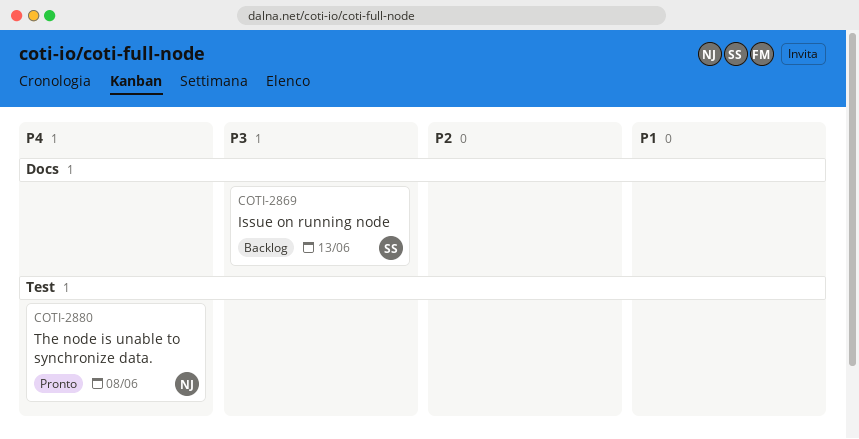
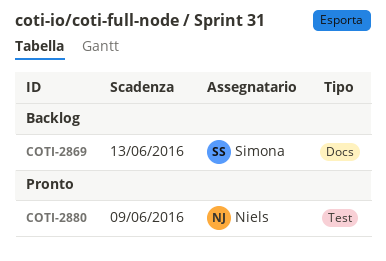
COTI-2880, due: Jun 8 -> Jun 9

